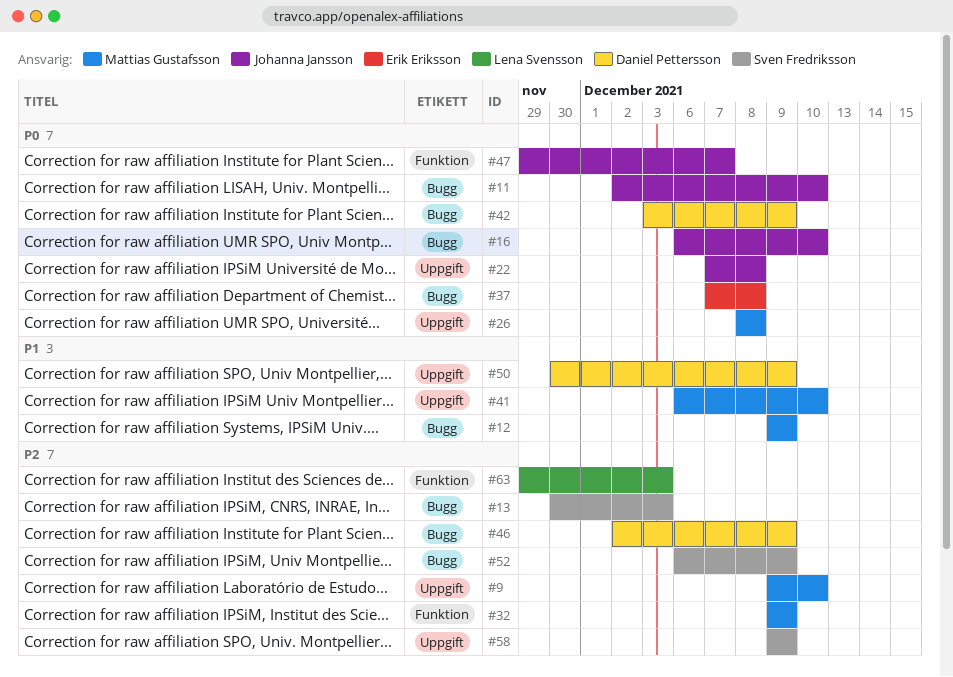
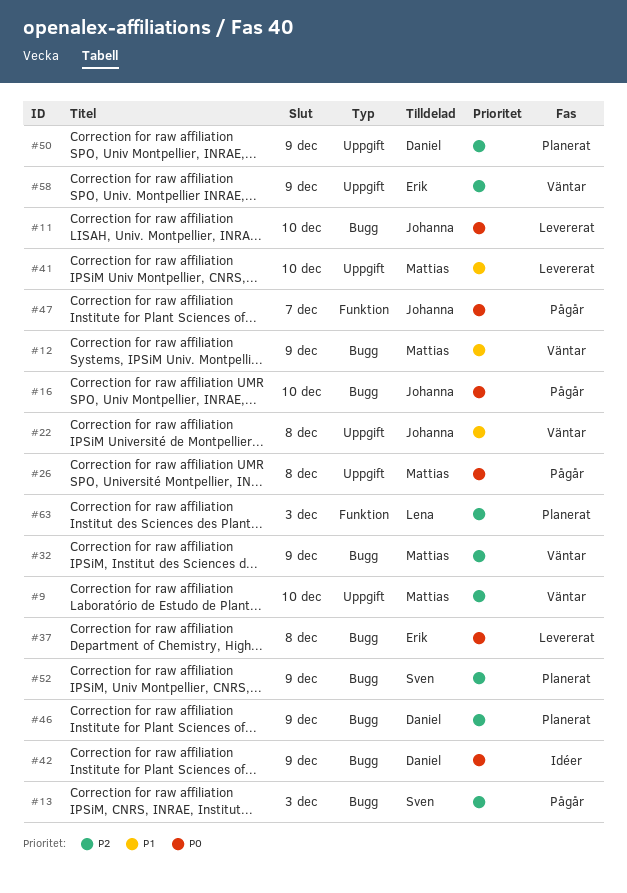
#22, priority: P0 -> P1
#32, label: Funktion -> Bugg
#50, priority: P1 -> P2
#58, owner: Sven Fredriksson -> Erik Eriksson

